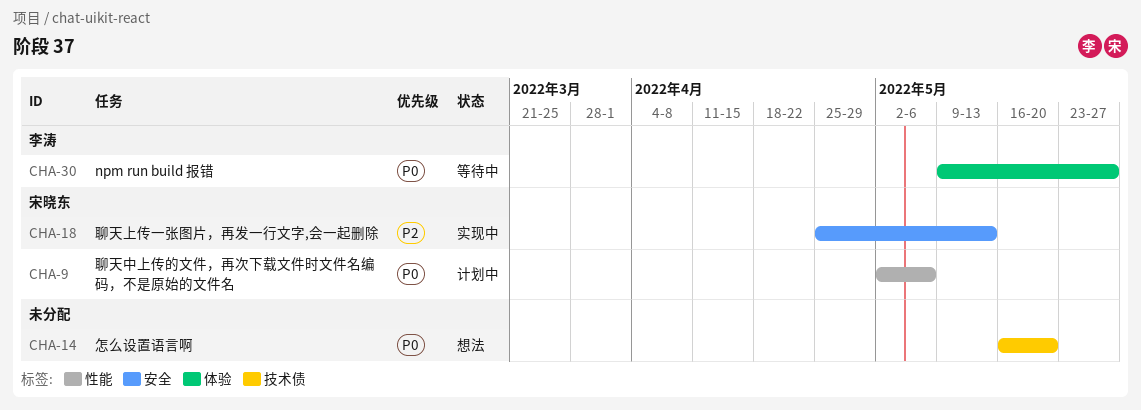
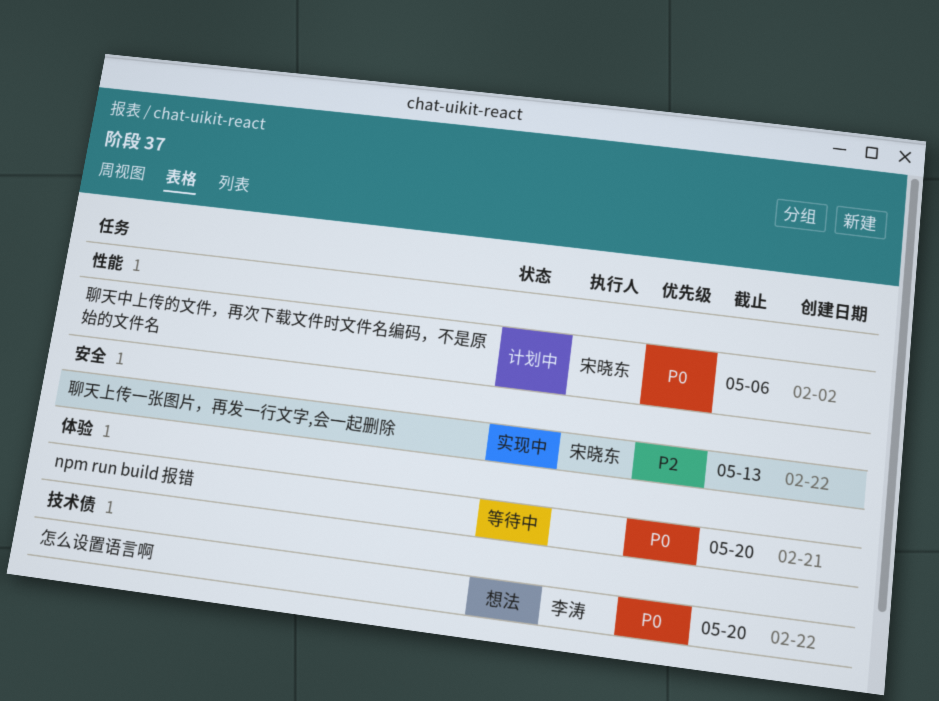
npm run build 报错, owner: 李涛 -> none
npm run build 报错, due: May 27 -> May 20
怎么设置语言啊, owner: none -> 李涛

